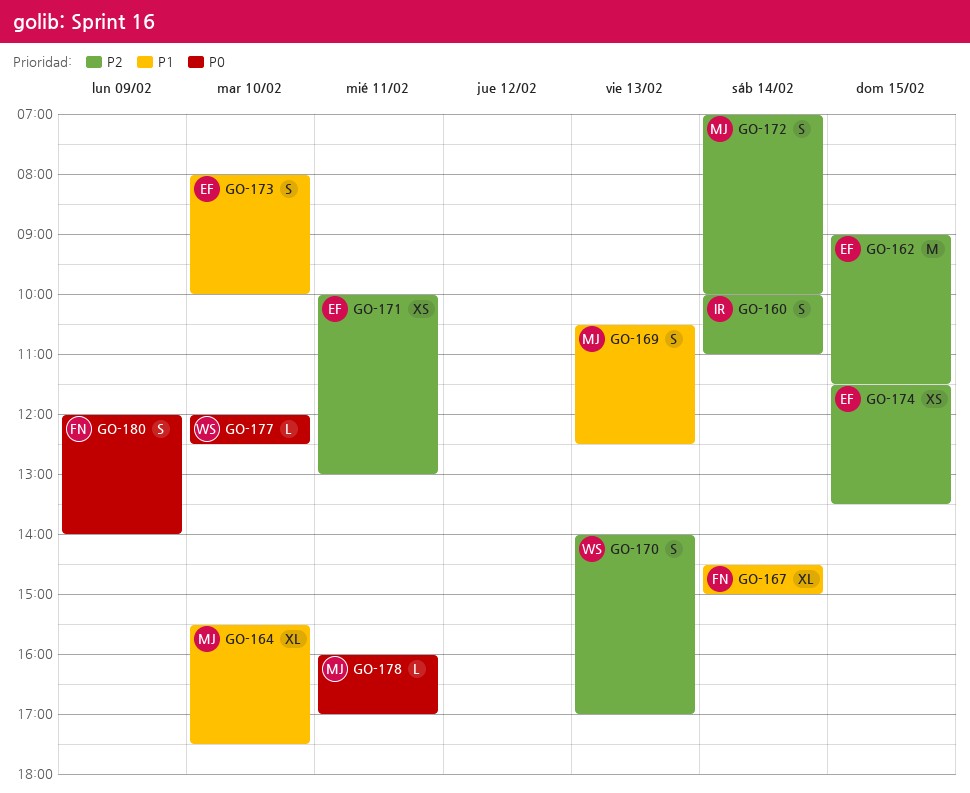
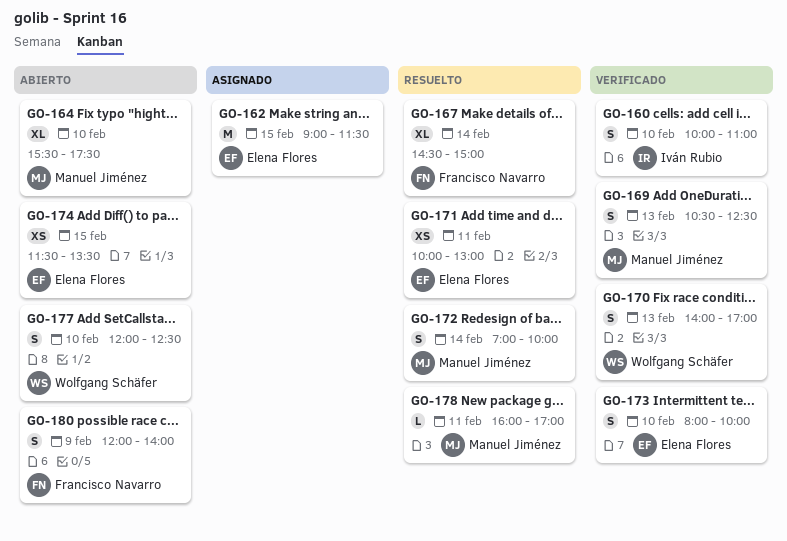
GO-160, day: Feb 14 -> Feb 10
GO-177, estimate: L -> S

